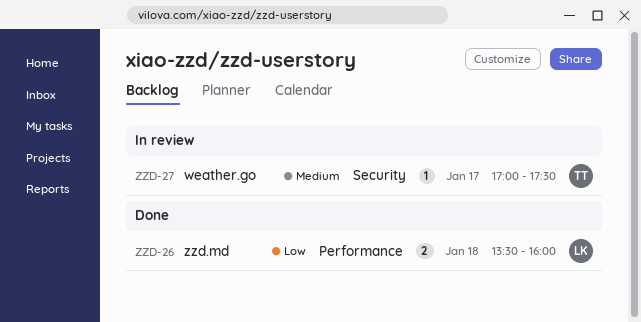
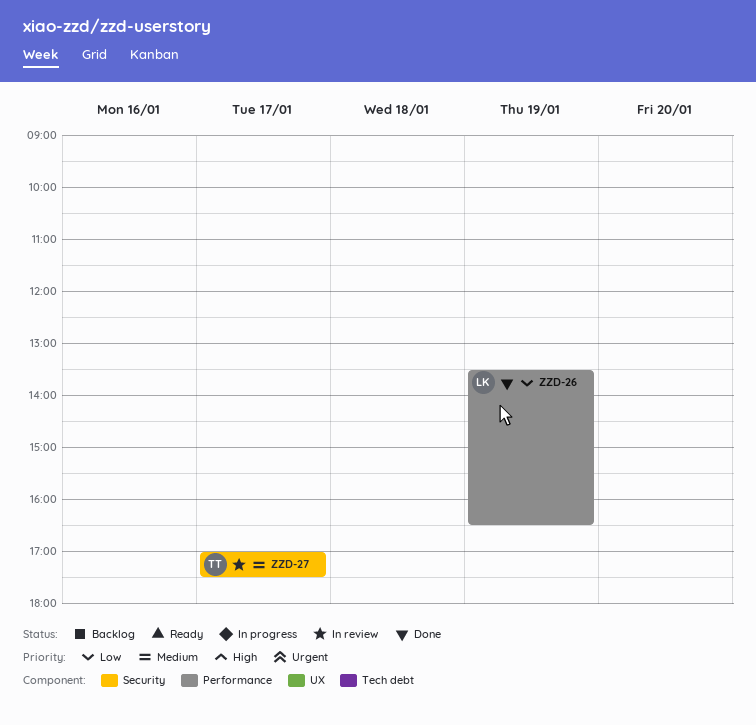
ZZD-26, day: Jan 18 -> Jan 19
ZZD-26, ends: 16:00 -> 16:30

